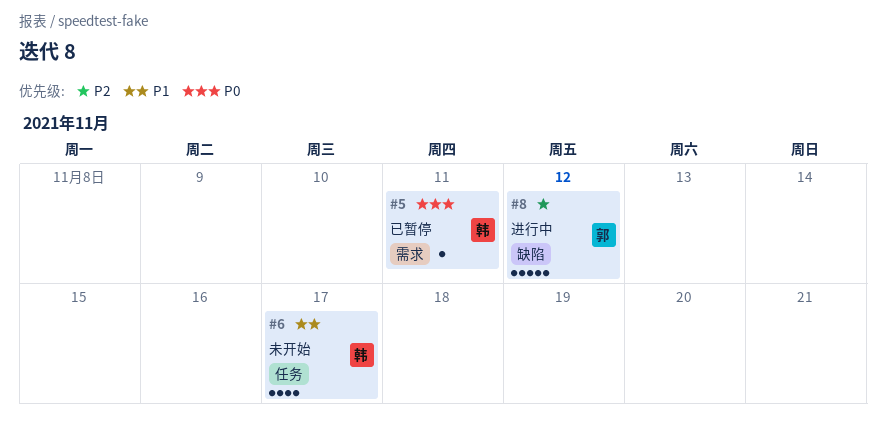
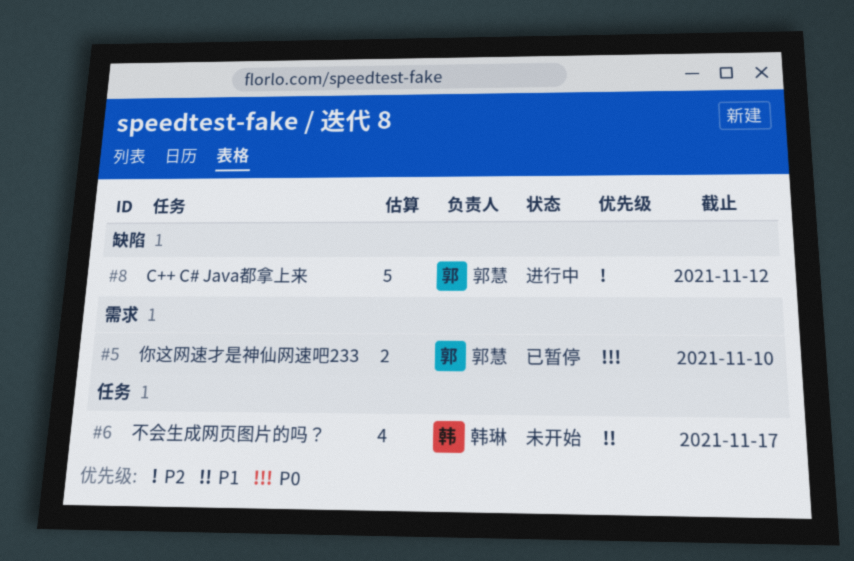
#5, owner: 韩琳 -> 郭慧
#5, estimate: 1 -> 2
#5, due: Nov 11 -> Nov 10

